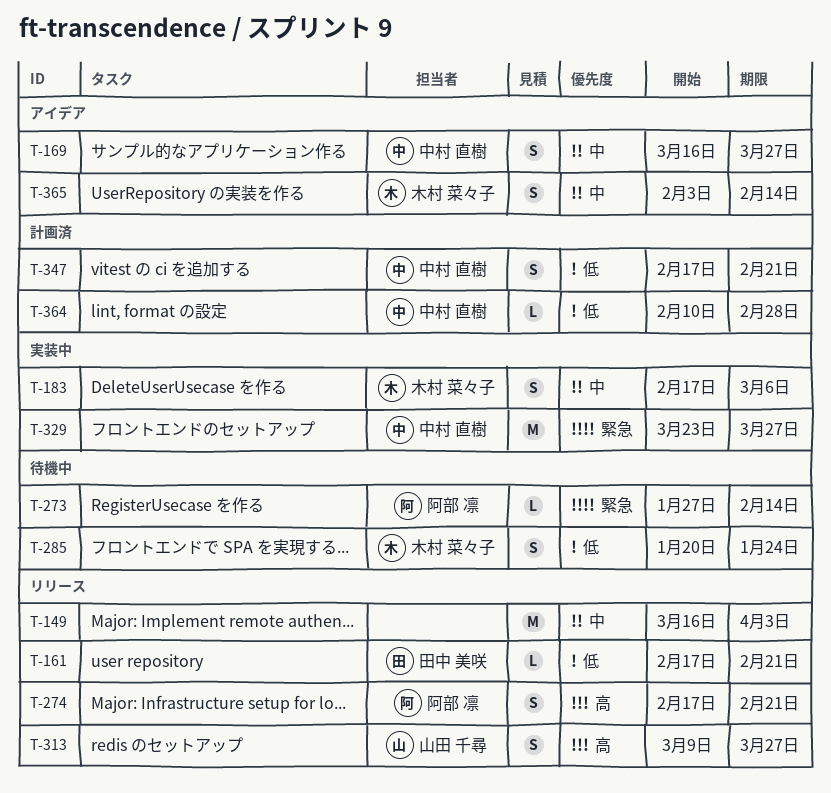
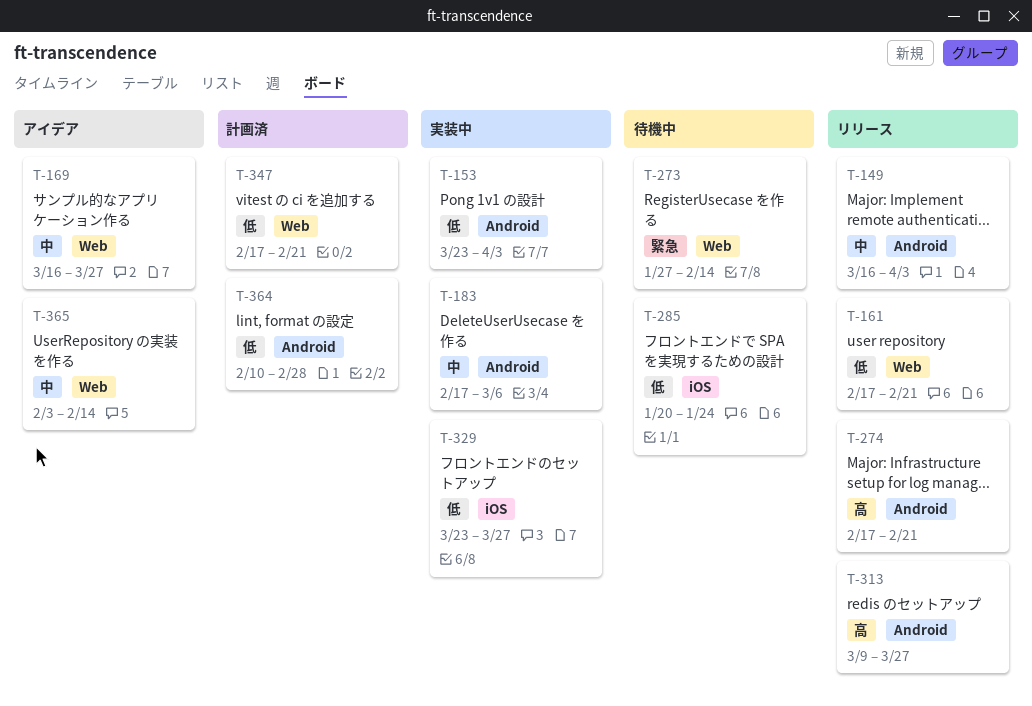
T-153: none -> present
T-329, priority: 緊急 -> 低

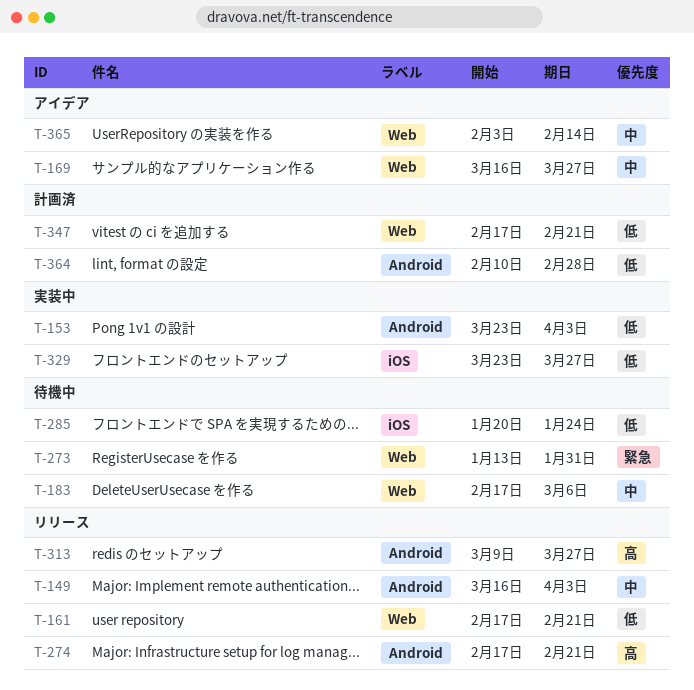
T-183, status: 実装中 -> 待機中
T-183, label: Android -> Web
T-273, start: Jan 27 -> Jan 13
T-273, due: Feb 14 -> Jan 31

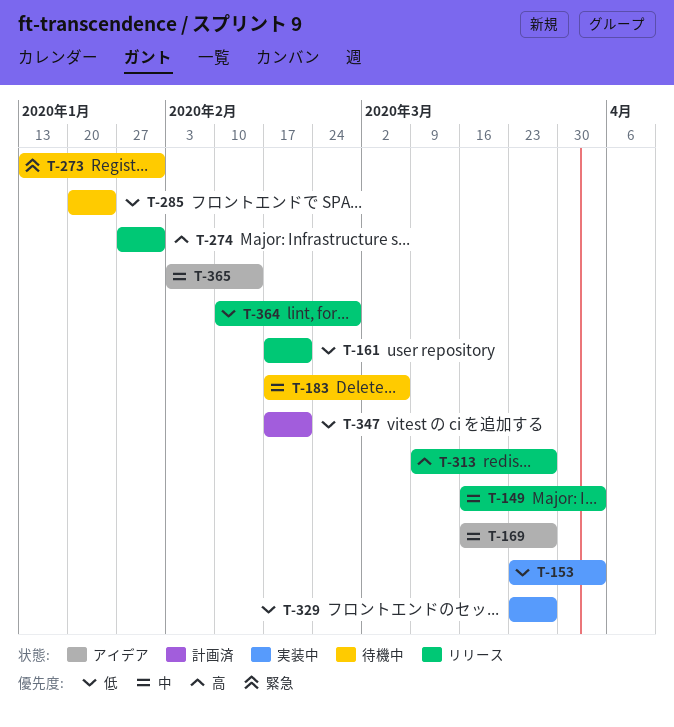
T-274, start: Feb 17 -> Jan 27
T-274, due: Feb 21 -> Jan 31
T-364, status: 計画済 -> リリース

